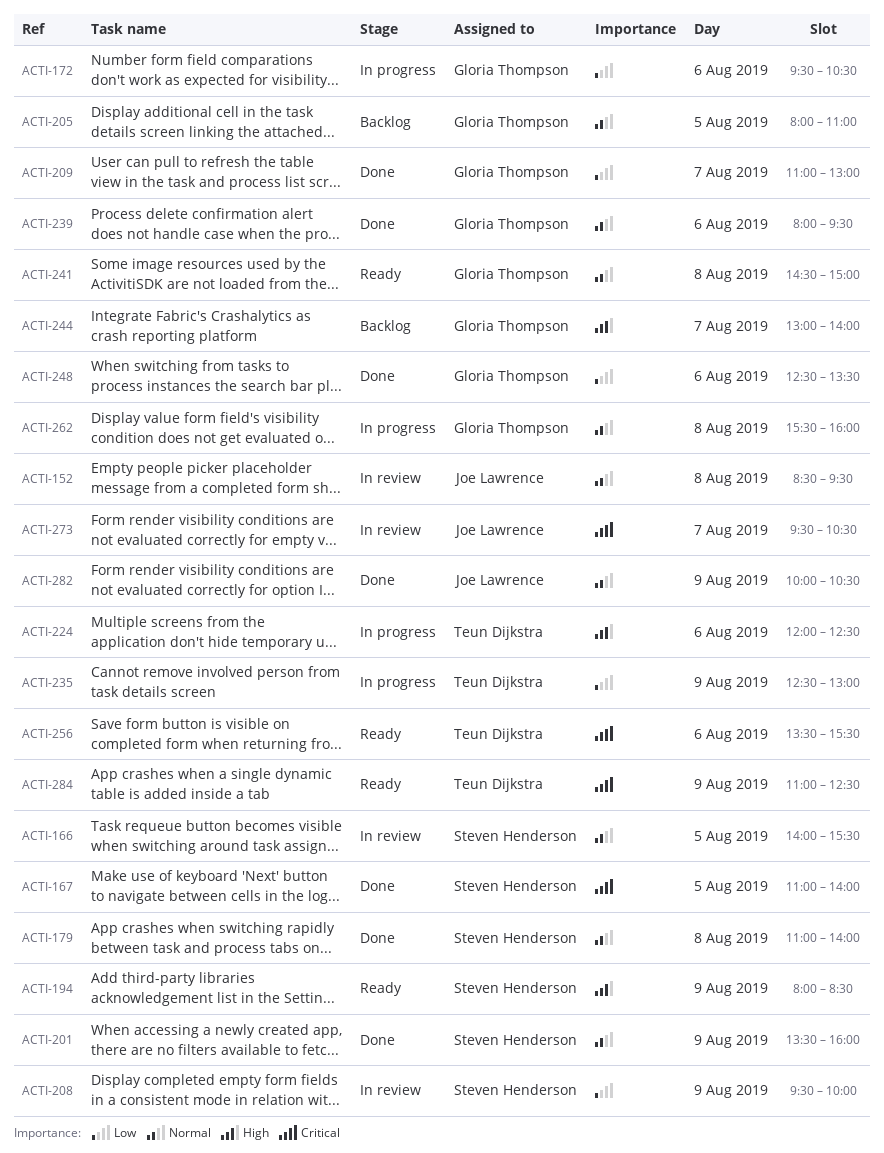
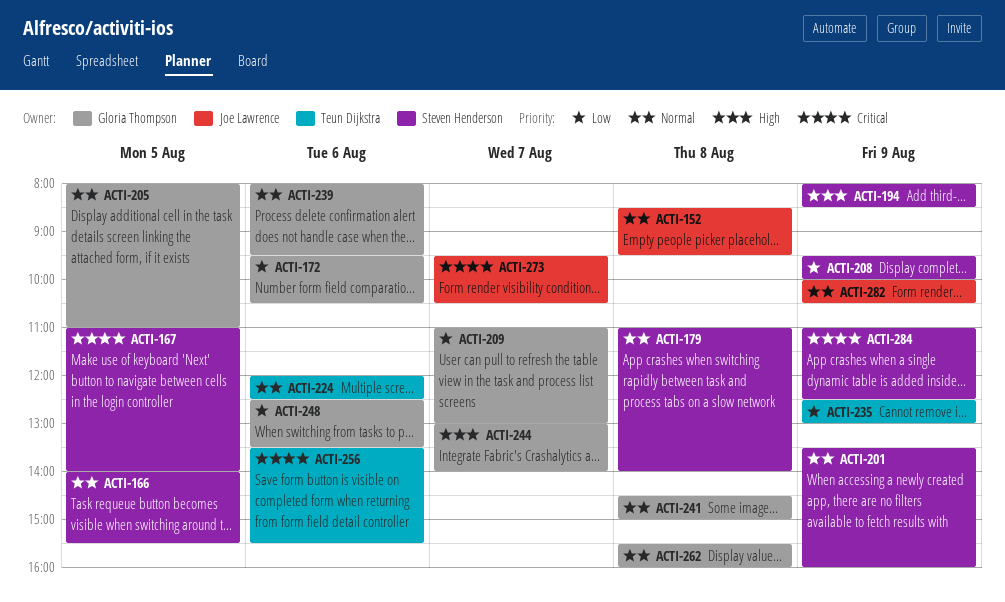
ACTI-224, priority: High -> Normal
ACTI-284, owner: Teun Dijkstra -> Steven Henderson

